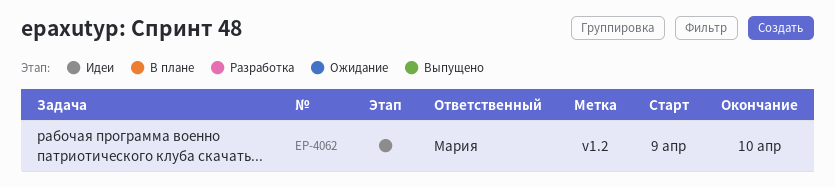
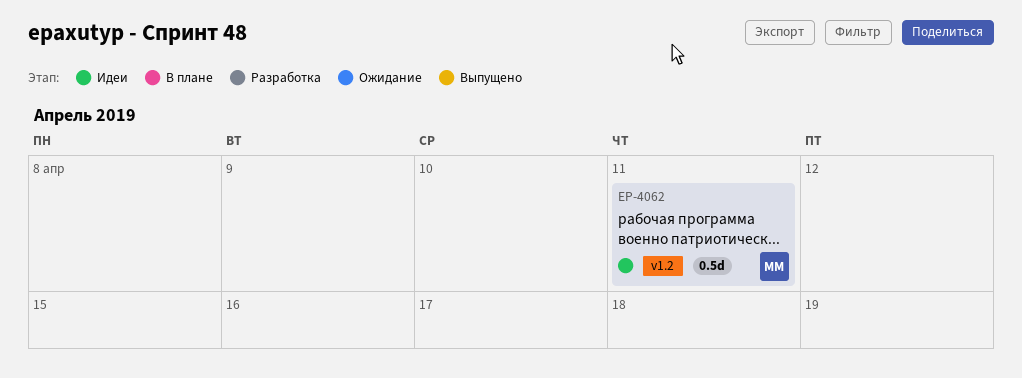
EP-4062, due: Apr 10 -> Apr 11

